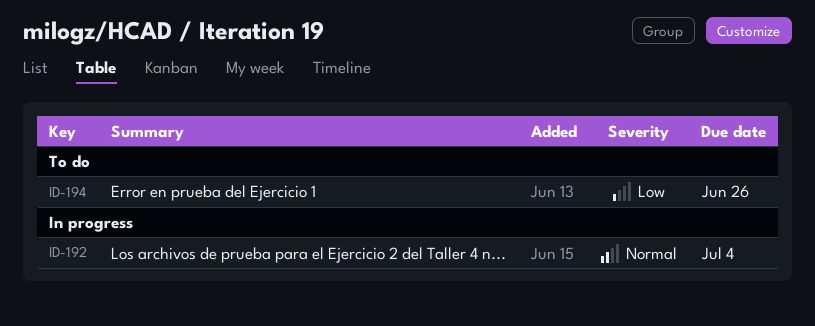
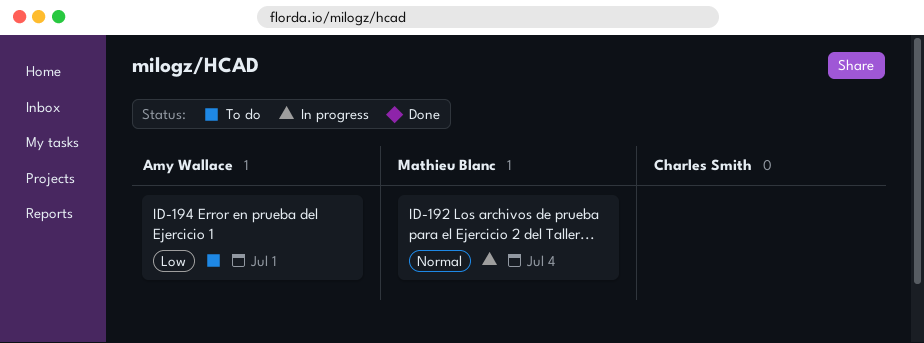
ID-194, due: Jun 26 -> Jul 1

